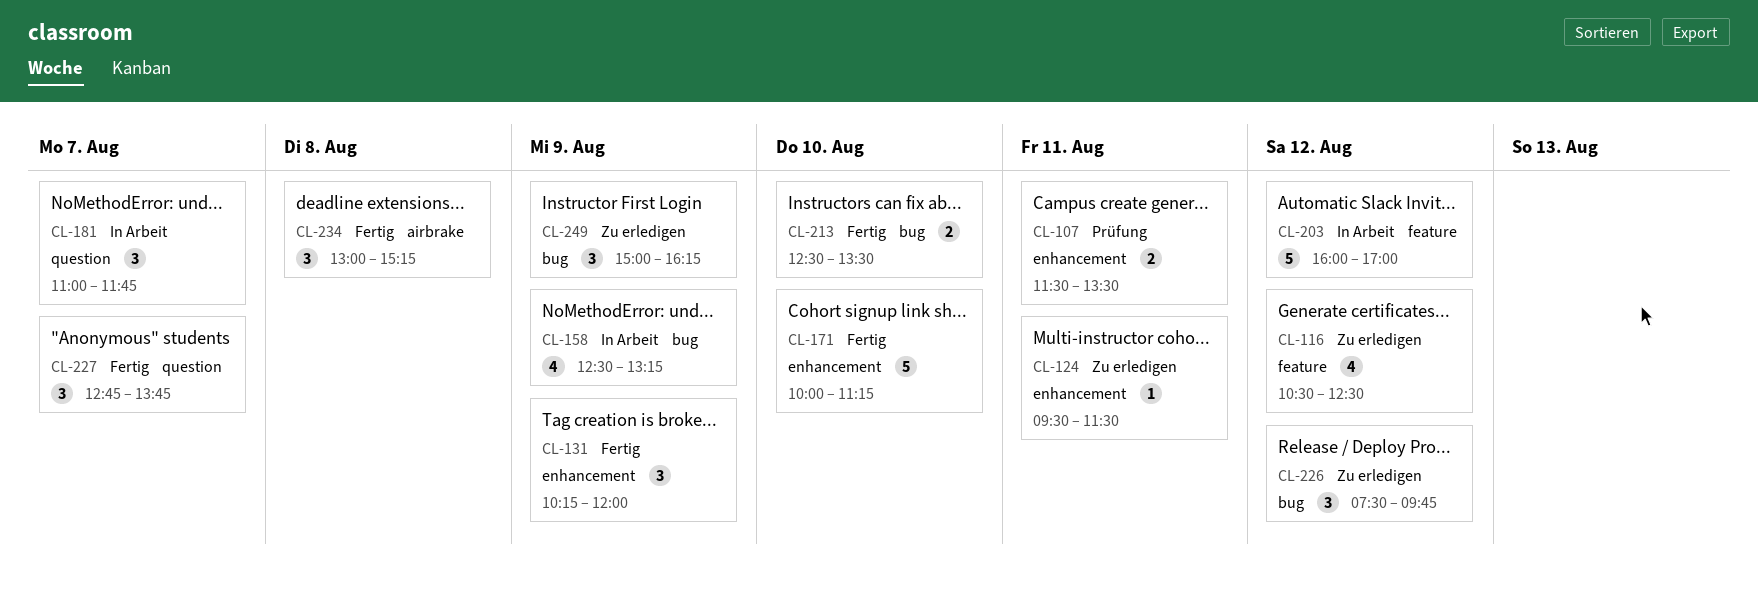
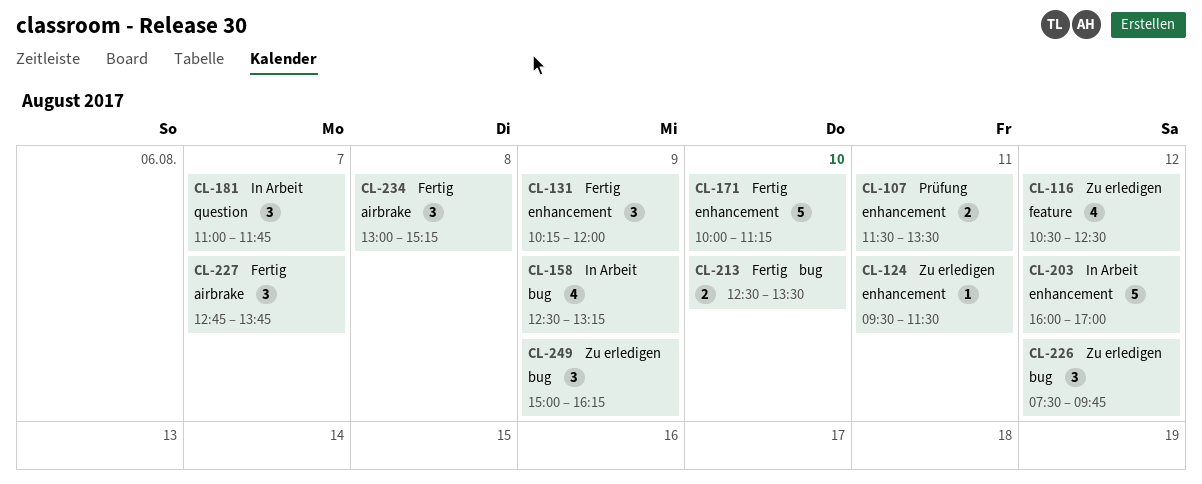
CL-203, label: feature -> enhancement
CL-227, label: question -> airbrake

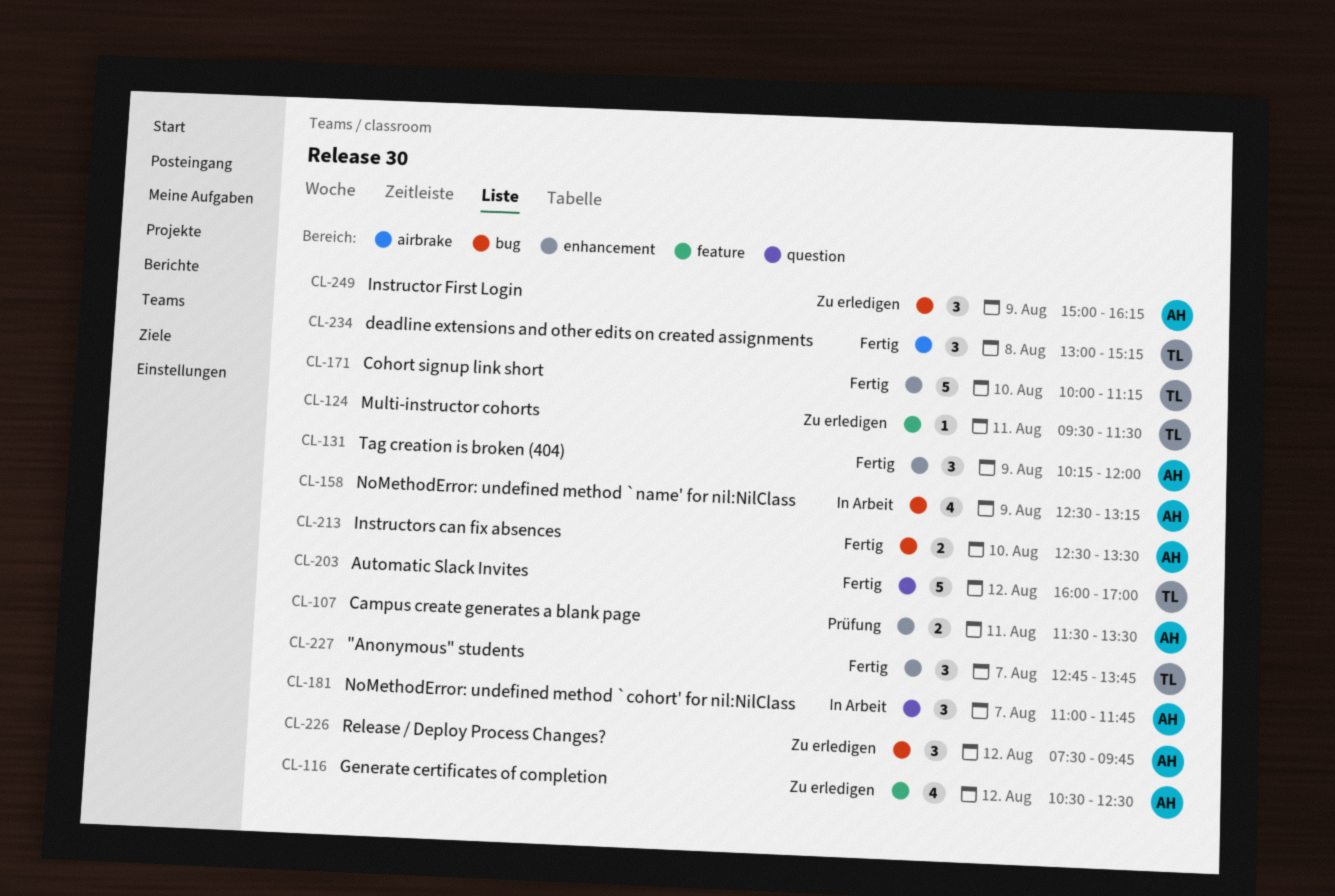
CL-124, label: enhancement -> feature
CL-203, status: In Arbeit -> Fertig
CL-203, label: enhancement -> question
CL-227, label: airbrake -> enhancement

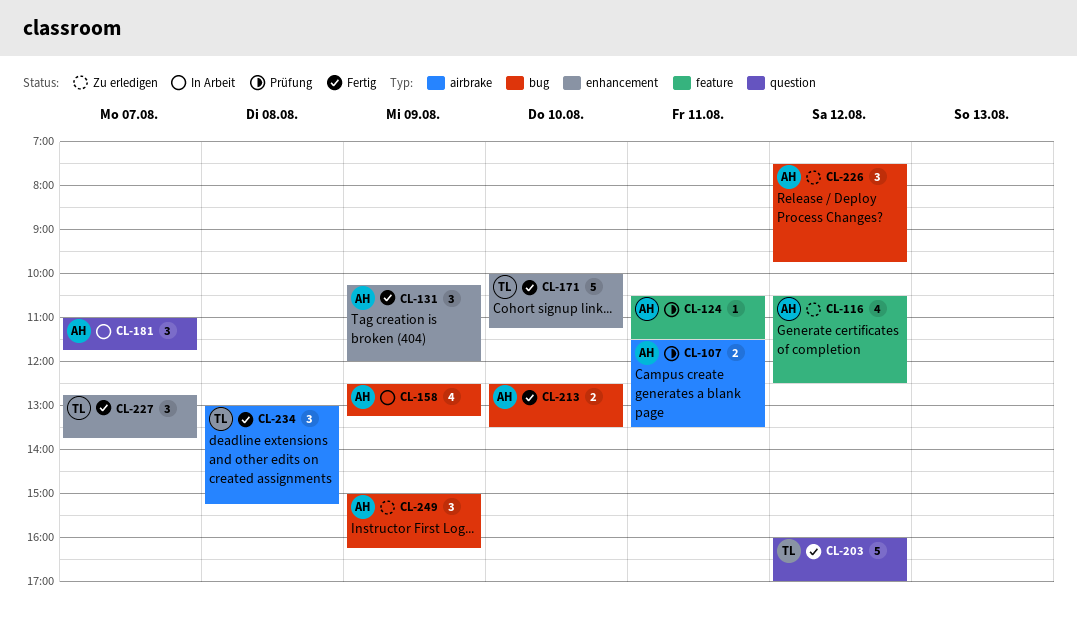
CL-107, label: enhancement -> airbrake
CL-124, status: Zu erledigen -> Prüfung
CL-124, owner: TL -> AH
CL-124, begins: 09:30 -> 10:30

